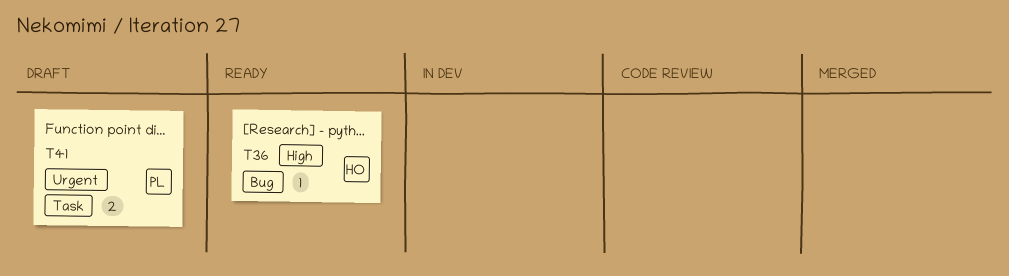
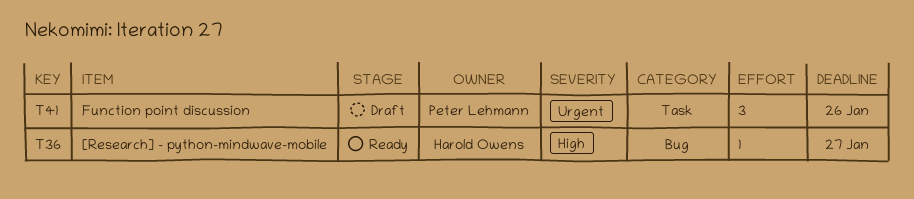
T41, estimate: 2 -> 3

